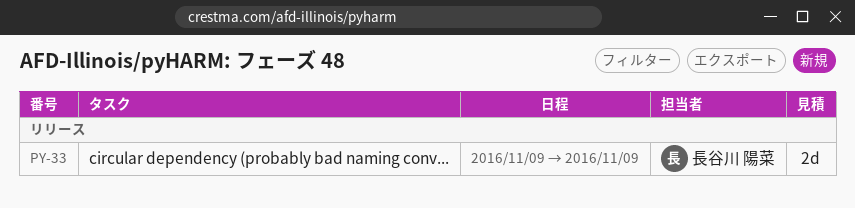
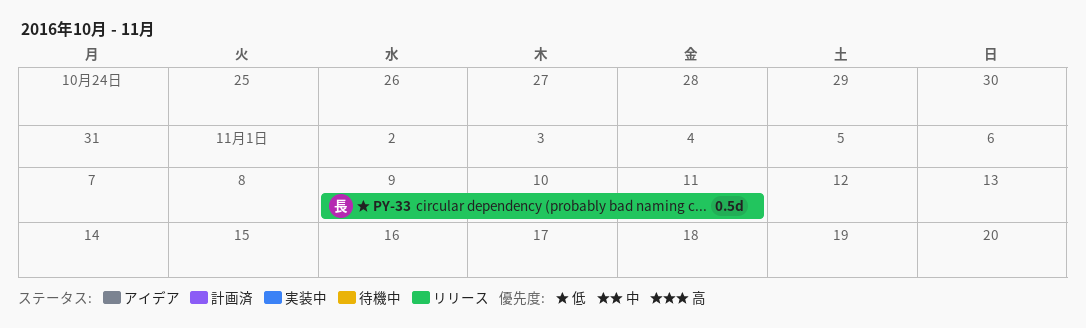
PY-33, estimate: 2d -> 0.5d
PY-33, due: Nov 9 -> Nov 11

